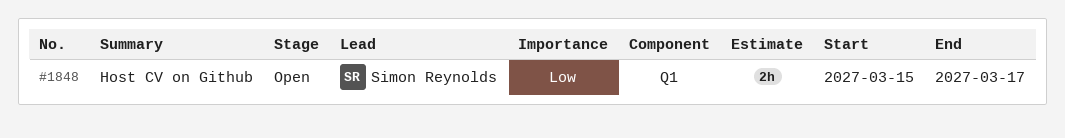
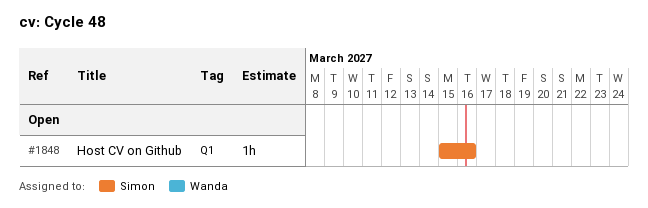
#1848, estimate: 2h -> 1h
#1848, due: Mar 17 -> Mar 16

